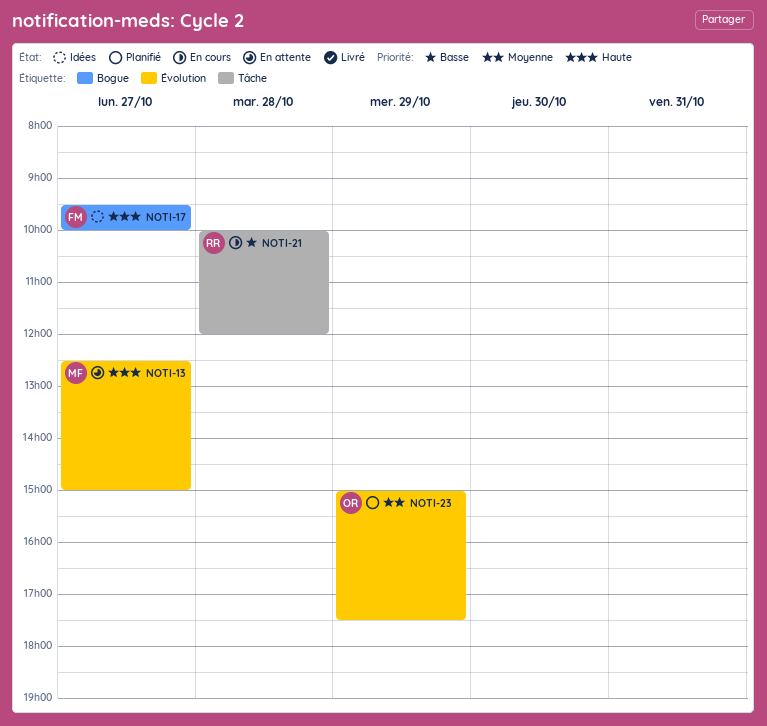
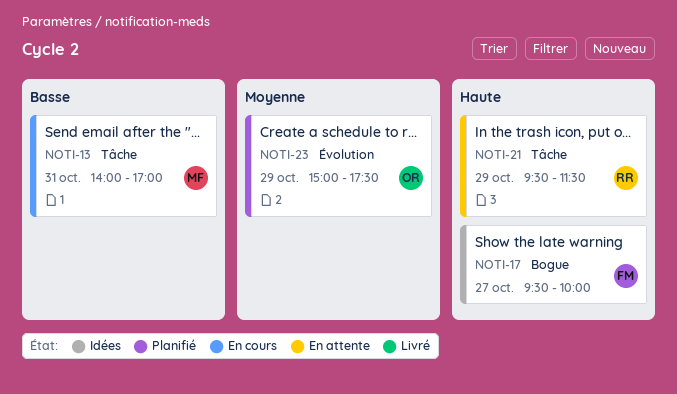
NOTI-13, status: En attente -> En cours
NOTI-13, priority: Haute -> Basse
NOTI-13, label: Évolution -> Tâche
NOTI-13, day: Oct 27 -> Oct 31
NOTI-13, begins: 12:30 -> 14:00
NOTI-13, ends: 15:00 -> 17:00
NOTI-21, status: En cours -> En attente
NOTI-21, priority: Basse -> Haute
NOTI-21, day: Oct 28 -> Oct 29
NOTI-21, begins: 10:00 -> 09:30
NOTI-21, ends: 12:00 -> 11:30

